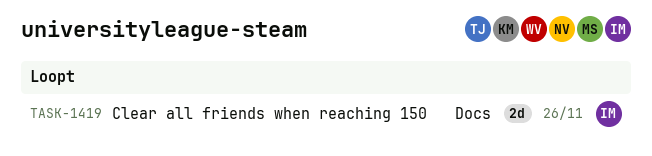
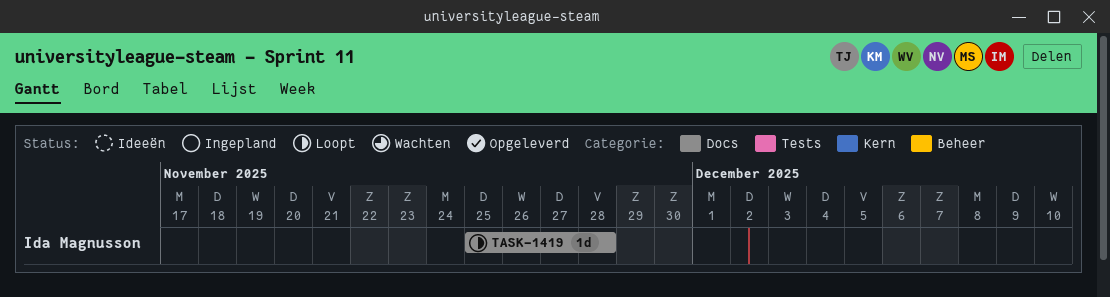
TASK-1419, estimate: 2d -> 1d
TASK-1419, due: Nov 26 -> Nov 28

